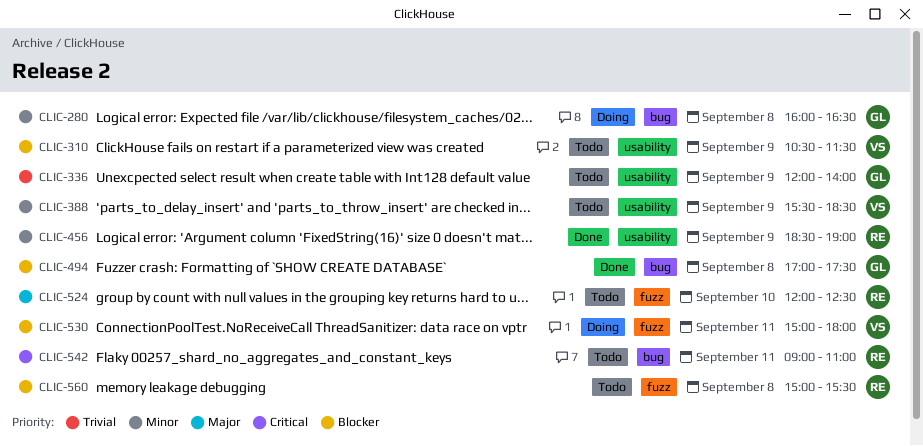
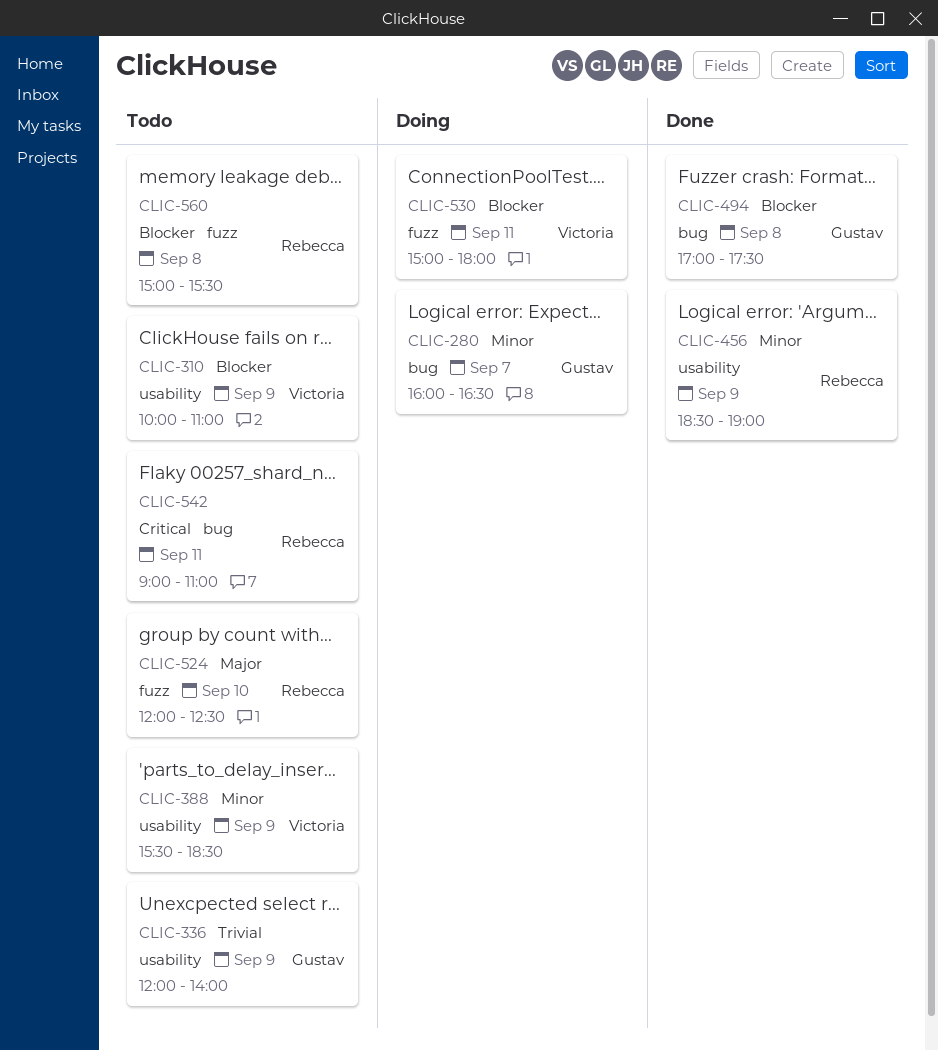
CLIC-280, day: Sep 8 -> Sep 7
CLIC-310, begins: 10:30 -> 10:00
CLIC-310, ends: 11:30 -> 11:00

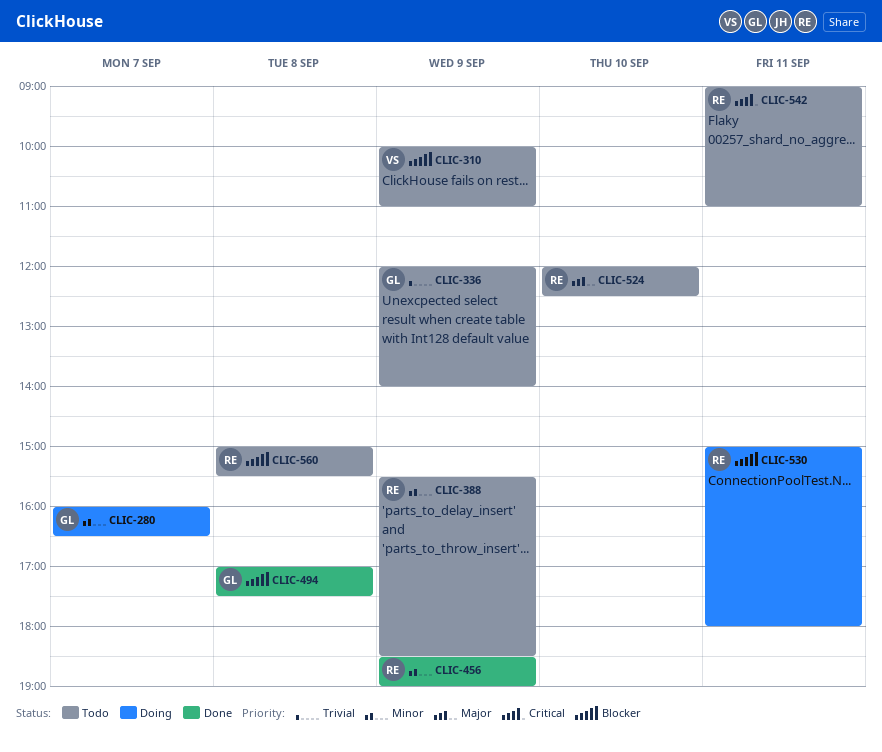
CLIC-388, owner: Victoria -> Rebecca
CLIC-530, owner: Victoria -> Rebecca

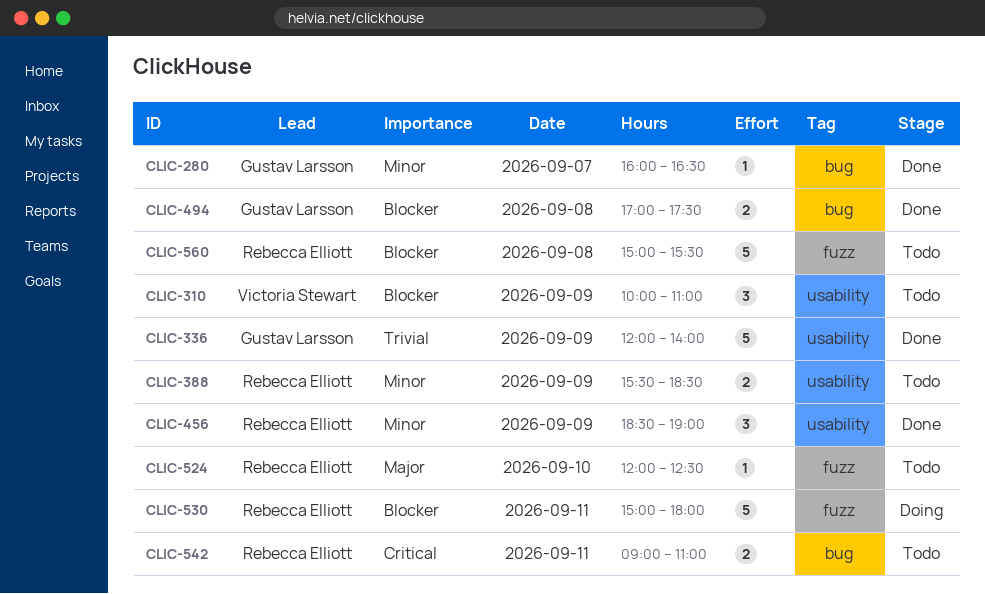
CLIC-280, status: Doing -> Done
CLIC-336, status: Todo -> Done

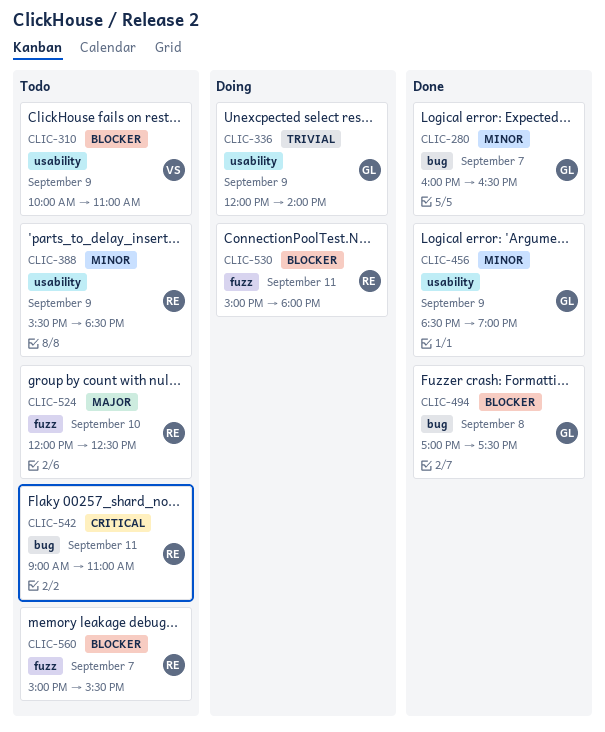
CLIC-336, status: Done -> Doing
CLIC-456, owner: Rebecca Elliott -> Gustav Larsson
CLIC-560, day: Sep 8 -> Sep 7

